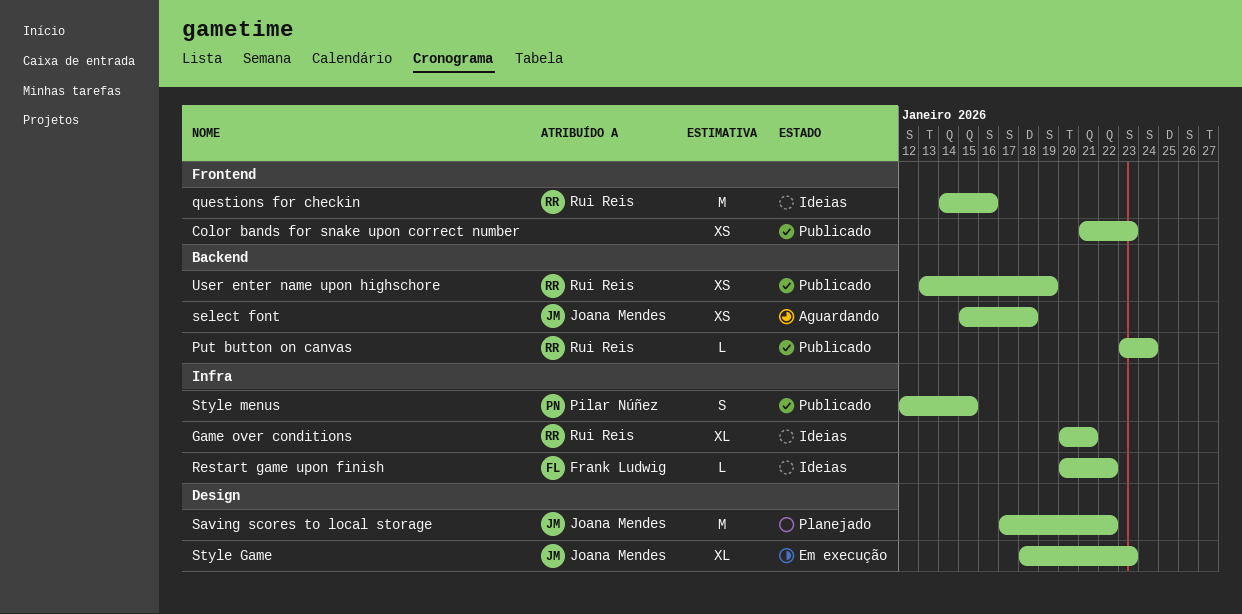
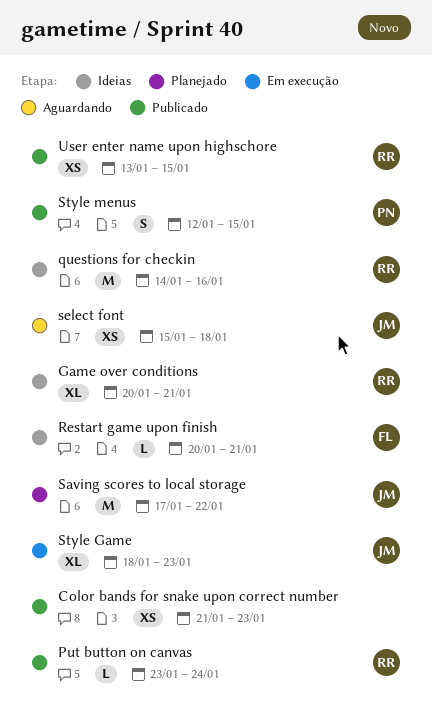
Restart game upon finish, due: Jan 22 -> Jan 21
User enter name upon highschore, due: Jan 19 -> Jan 15

